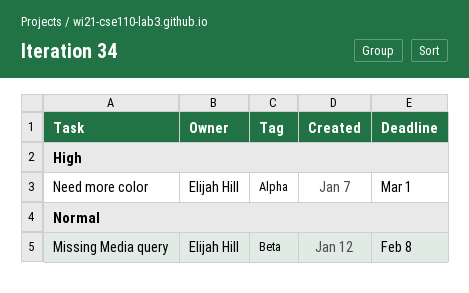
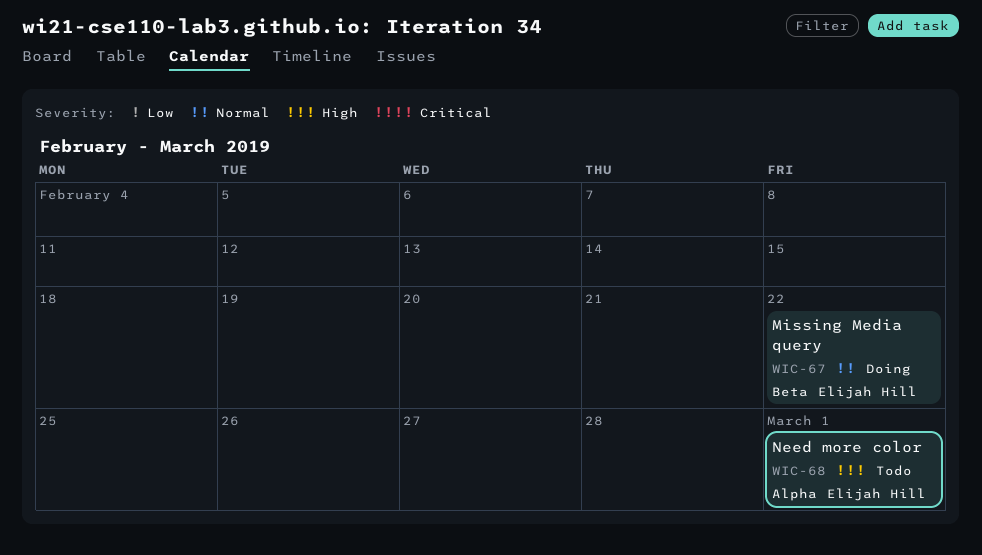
Missing Media query, due: Feb 8 -> Feb 22

